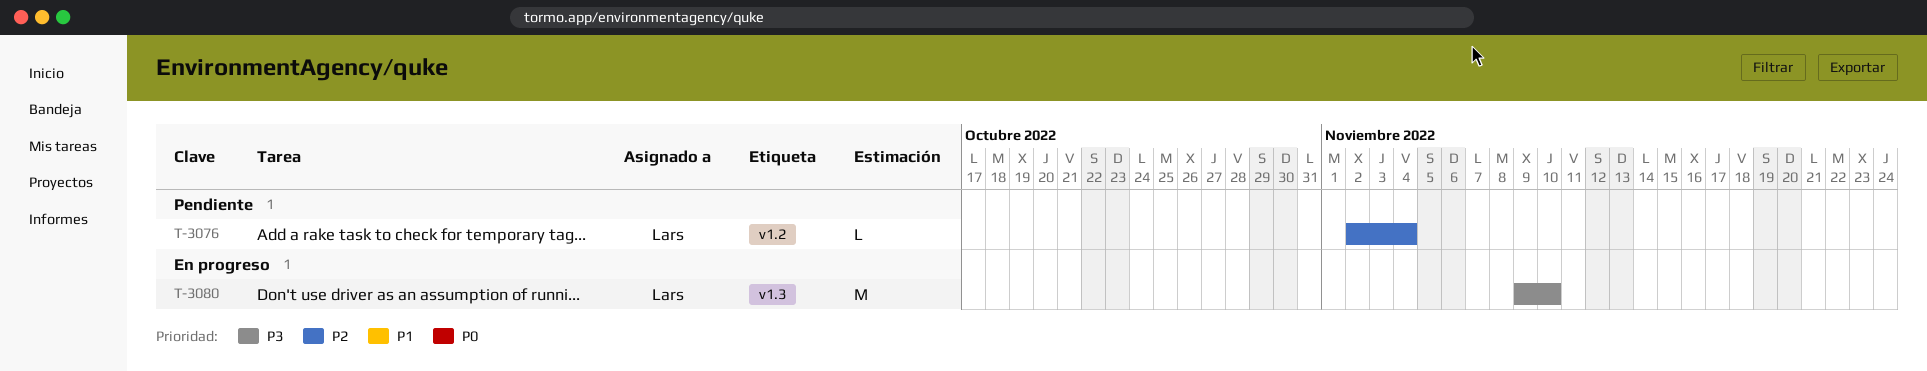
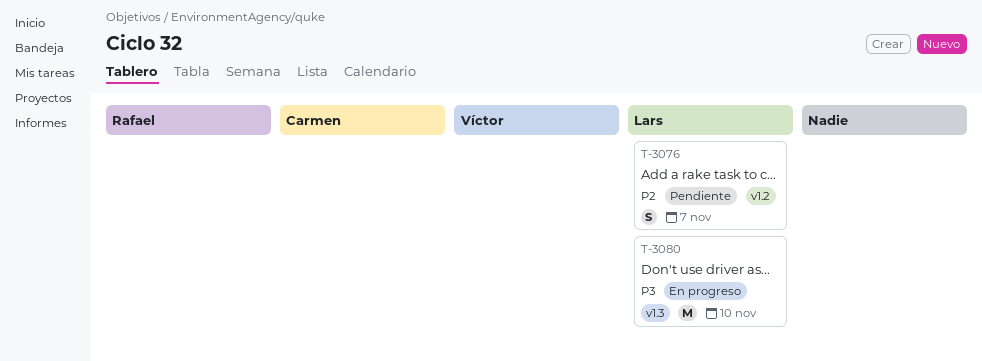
T-3076, estimate: L -> S
T-3076, due: Nov 4 -> Nov 7

